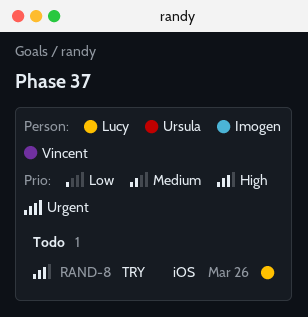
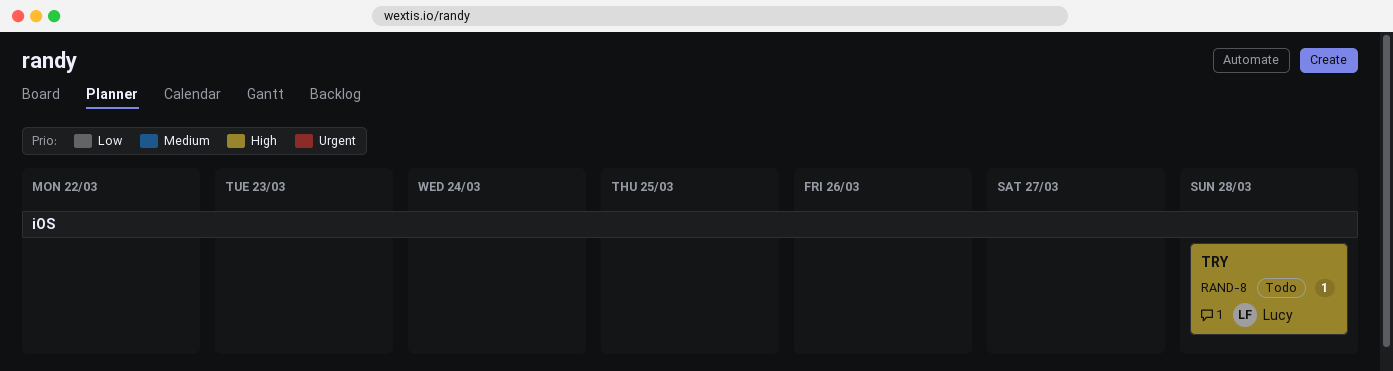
RAND-8, due: Mar 26 -> Mar 28

